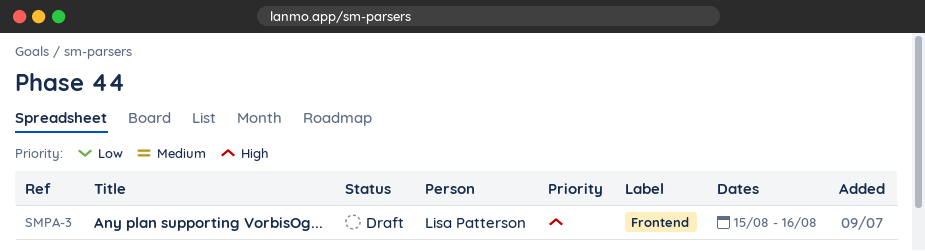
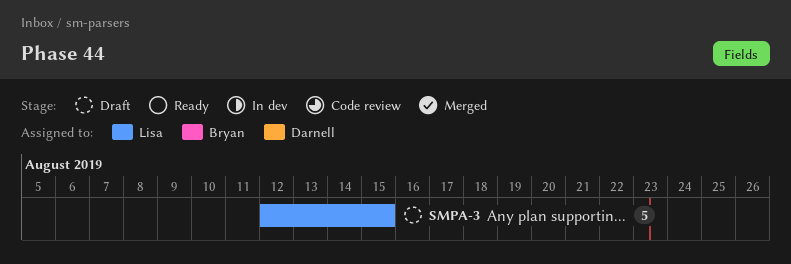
SMPA-3, start: Aug 15 -> Aug 12
SMPA-3, due: Aug 16 -> Aug 15

